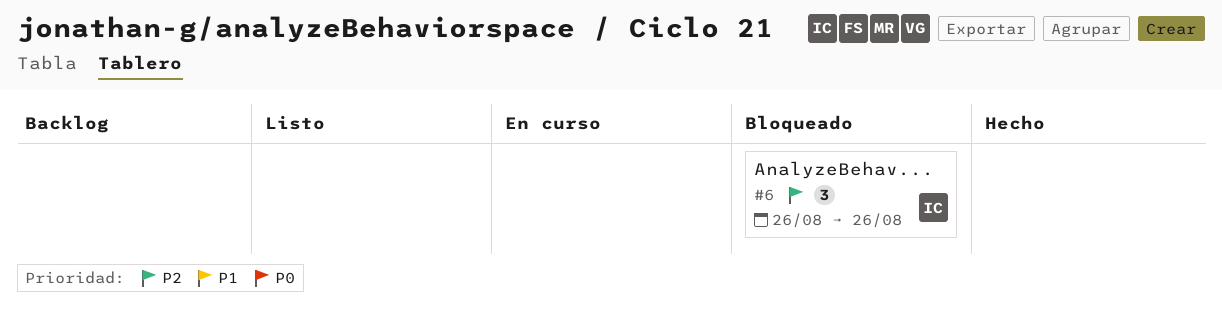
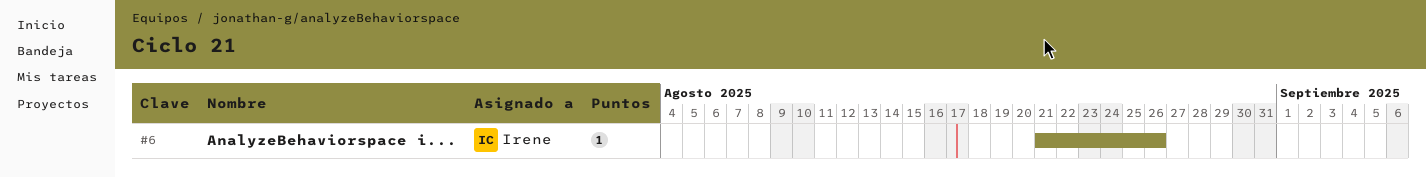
#6, estimate: 3 -> 1
#6, start: Aug 26 -> Aug 21

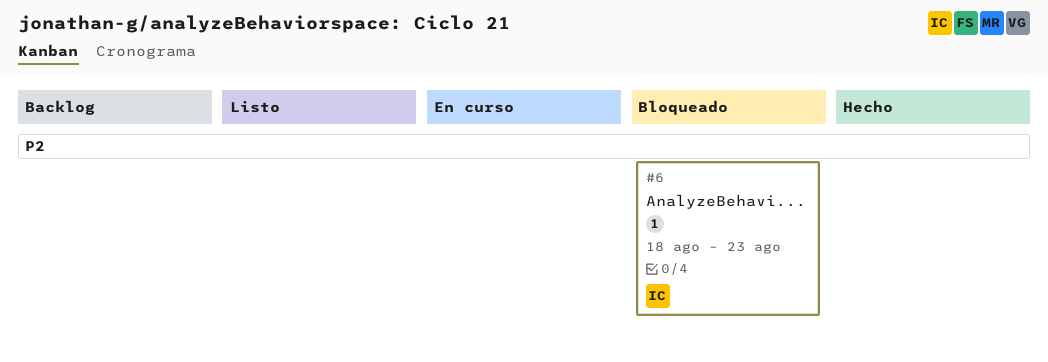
#6, start: Aug 21 -> Aug 18
#6, due: Aug 26 -> Aug 23

